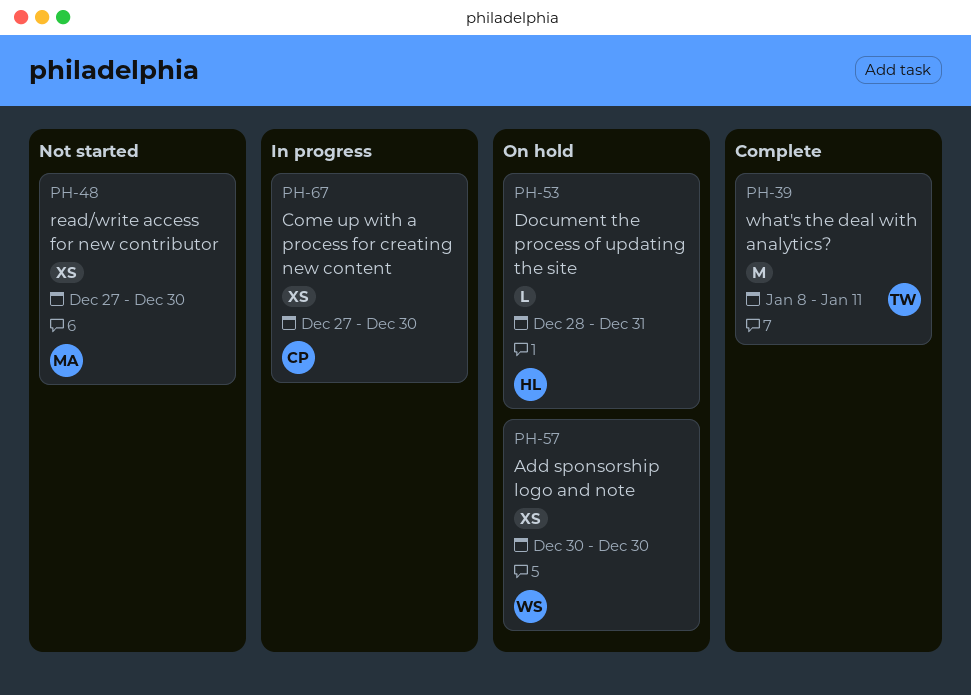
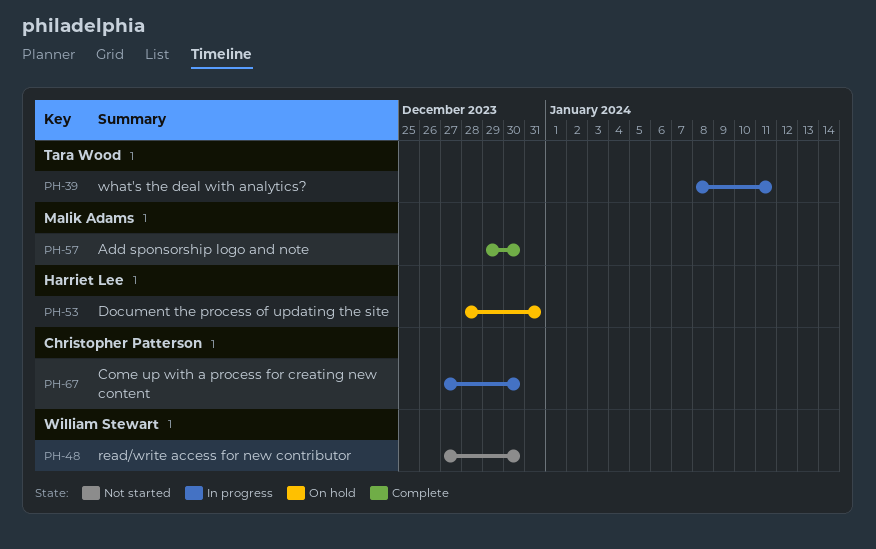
PH-39, status: Complete -> In progress
PH-48, owner: Malik Adams -> William Stewart
PH-57, status: On hold -> Complete
PH-57, owner: William Stewart -> Malik Adams
PH-57, start: Dec 30 -> Dec 29

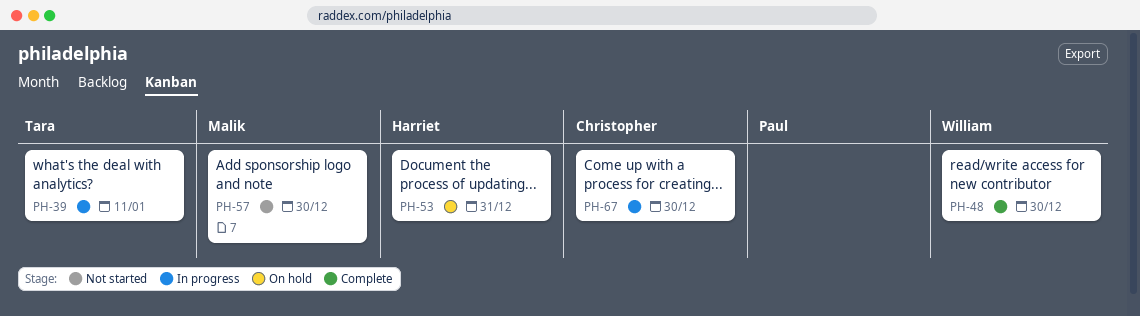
PH-48, status: Not started -> Complete
PH-57, status: Complete -> Not started

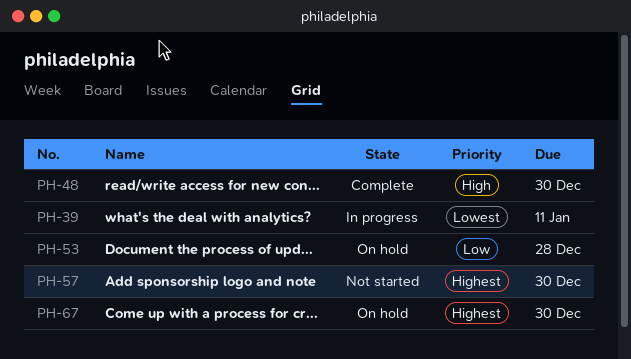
PH-53, due: Dec 31 -> Dec 28
PH-67, status: In progress -> On hold

